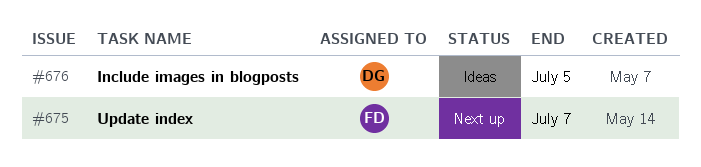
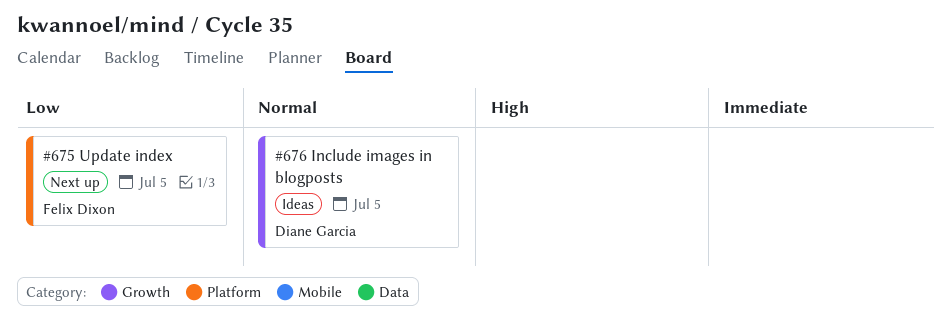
#675, due: Jul 7 -> Jul 5

